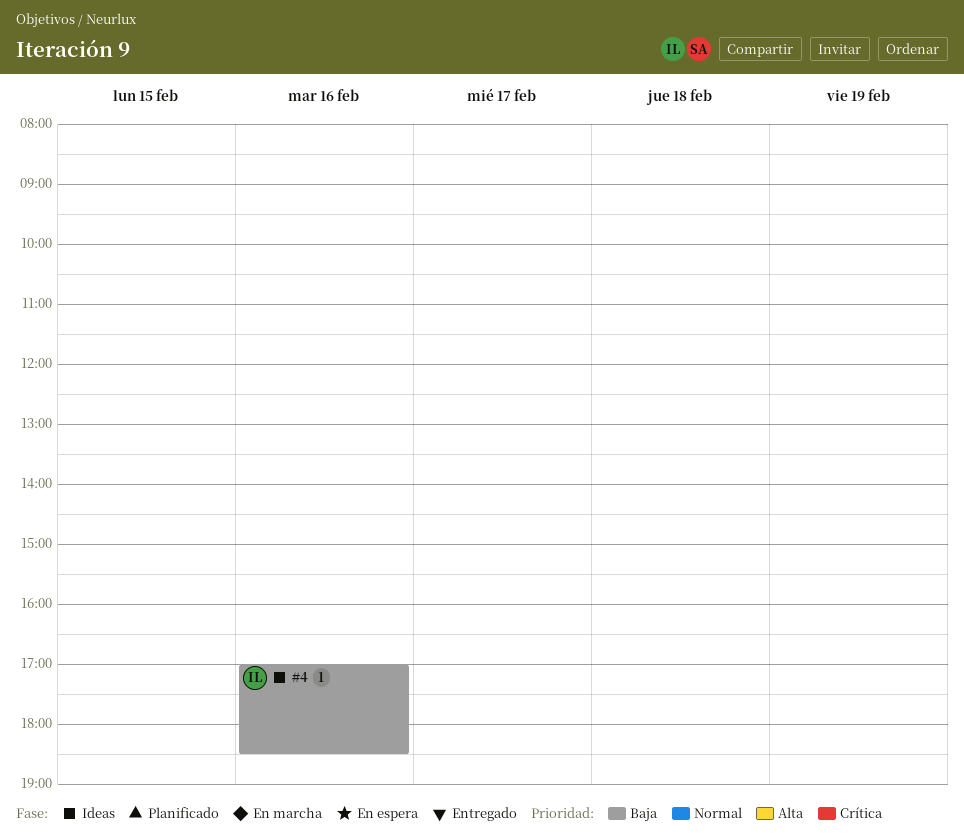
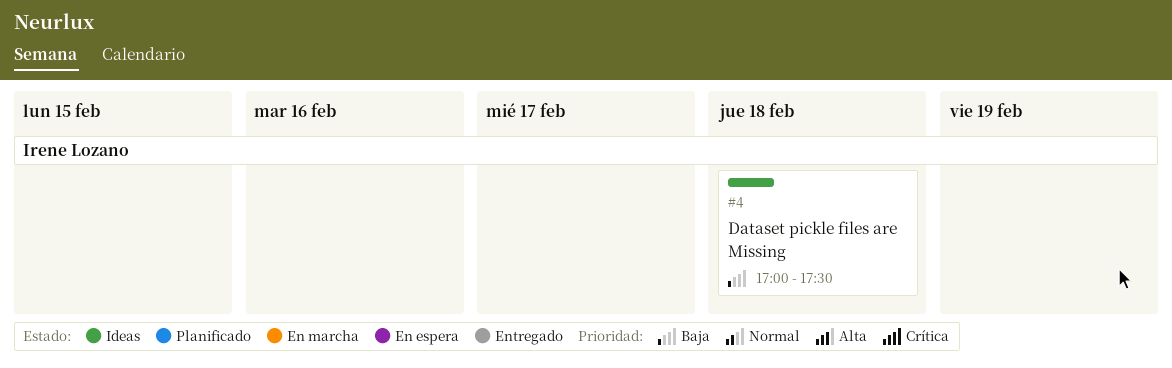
#4, day: Feb 16 -> Feb 18
#4, ends: 18:30 -> 17:30

